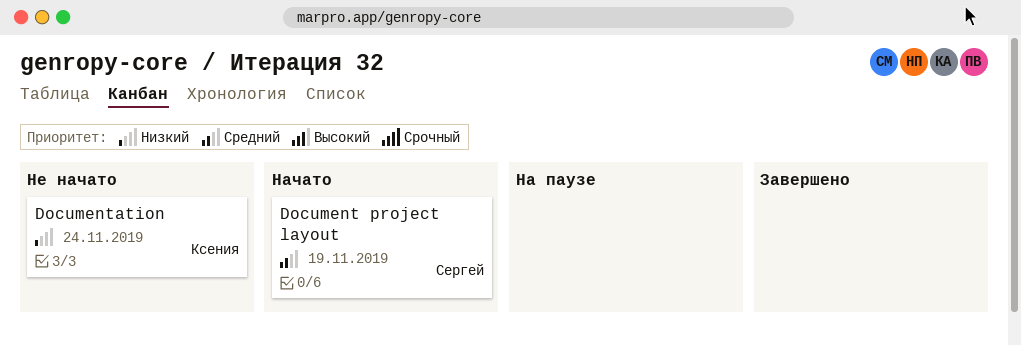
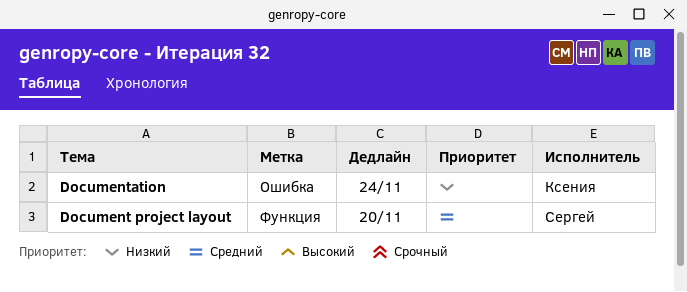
Document project layout, due: Nov 19 -> Nov 20

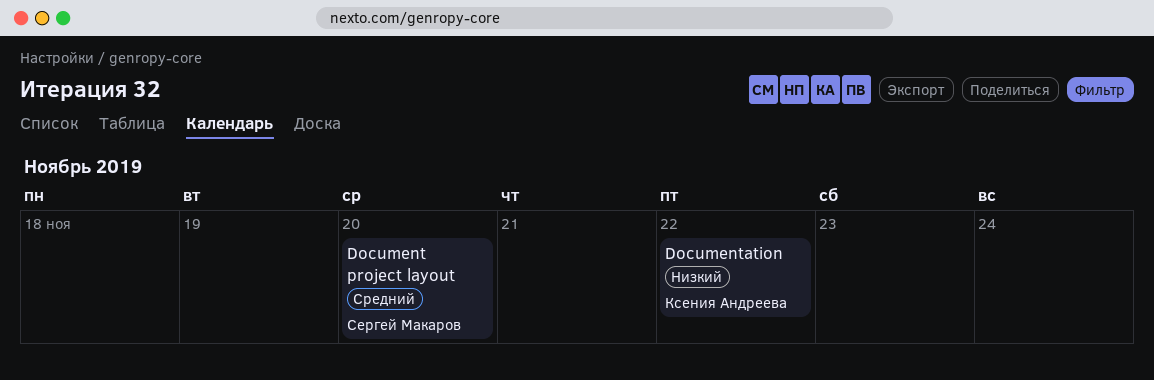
Documentation, due: Nov 24 -> Nov 22

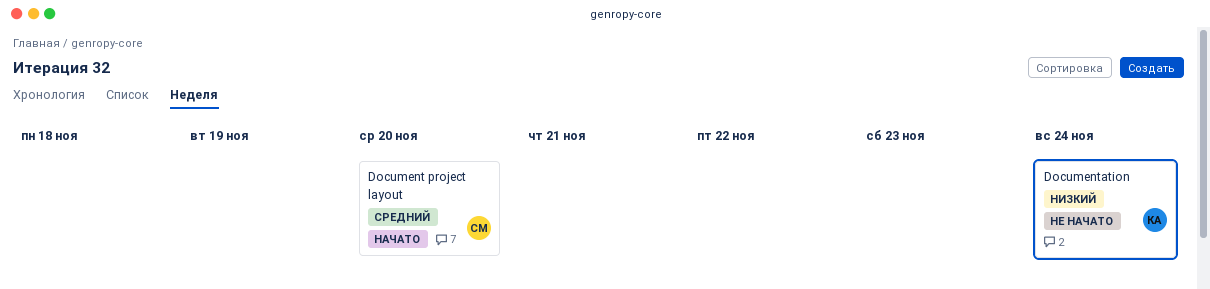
Documentation, due: Nov 22 -> Nov 24

